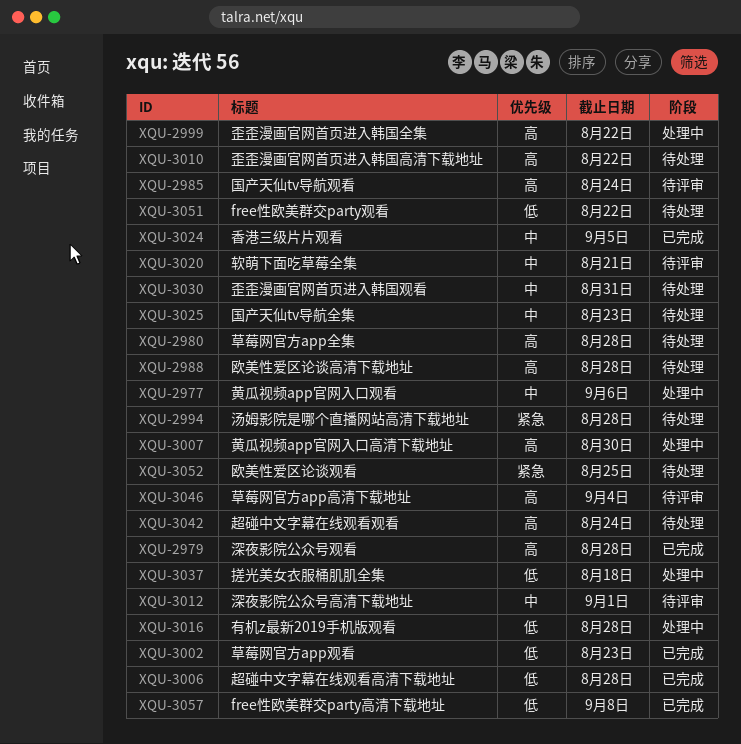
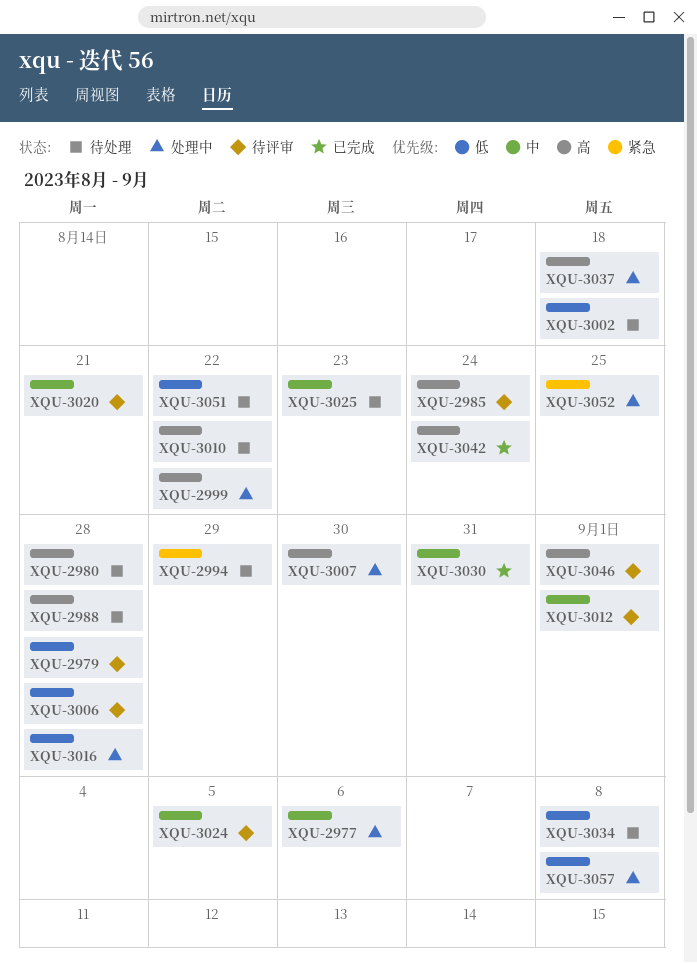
XQU-2979, status: 已完成 -> 待评审
XQU-2979, priority: 高 -> 低
XQU-2994, due: Aug 28 -> Aug 29
XQU-3002, status: 已完成 -> 待处理
XQU-3002, due: Aug 23 -> Aug 18
XQU-3006, status: 已完成 -> 待评审
XQU-3024, status: 已完成 -> 待评审
XQU-3030, status: 待处理 -> 已完成
XQU-3034: none -> present
XQU-3037, priority: 低 -> 高
XQU-3042, status: 待处理 -> 已完成
XQU-3046, due: Sep 4 -> Sep 1
XQU-3052, status: 待处理 -> 处理中
XQU-3057, status: 已完成 -> 处理中

